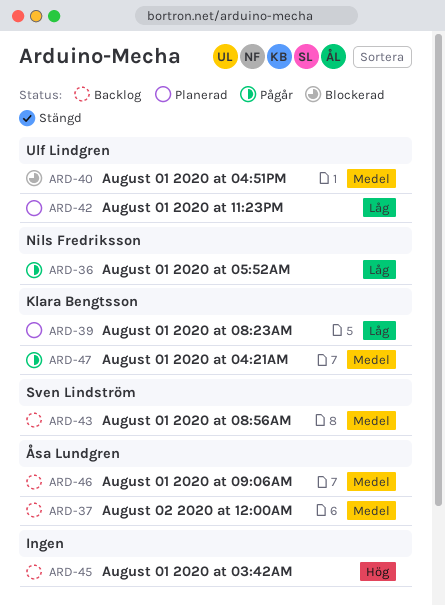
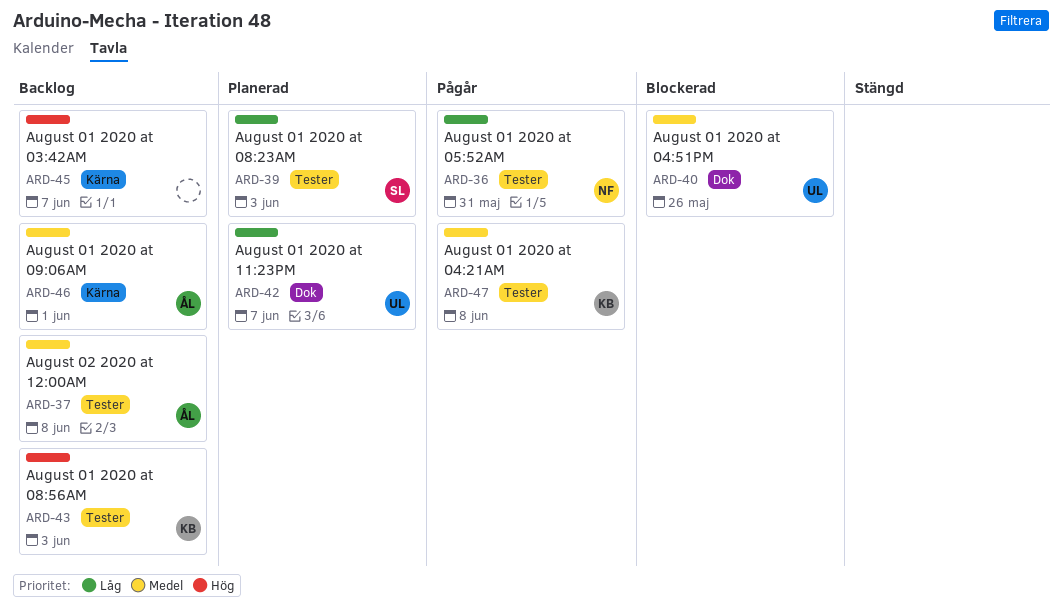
ARD-39, owner: Klara Bengtsson -> Sven Lindström
ARD-43, owner: Sven Lindström -> Klara Bengtsson
ARD-43, priority: Medel -> Hög

